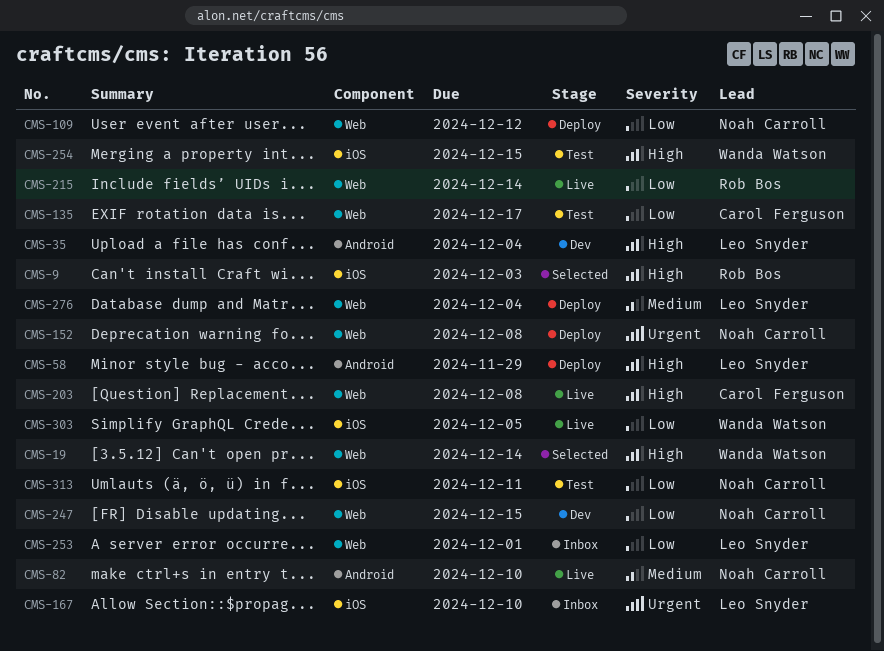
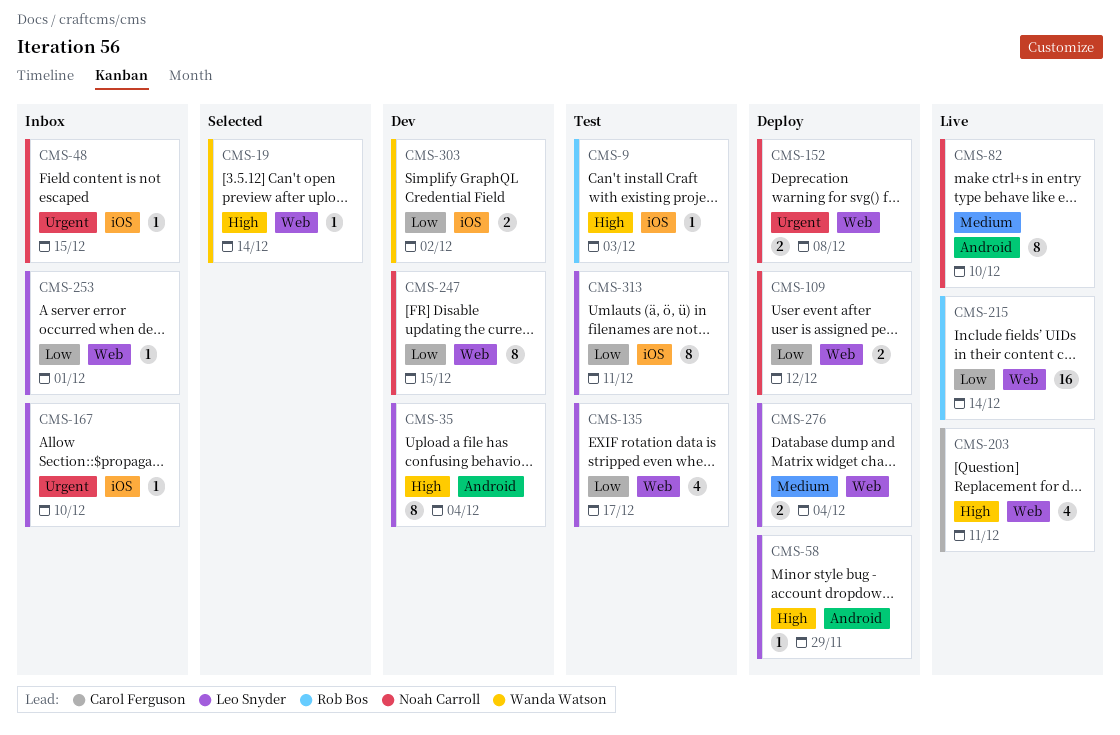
CMS-9, status: Selected -> Test
CMS-48: none -> present
CMS-135, owner: Carol Ferguson -> Leo Snyder
CMS-203, due: Dec 8 -> Dec 11
CMS-254: present -> none
CMS-303, status: Live -> Dev
CMS-303, due: Dec 5 -> Dec 2
CMS-313, owner: Noah Carroll -> Leo Snyder

